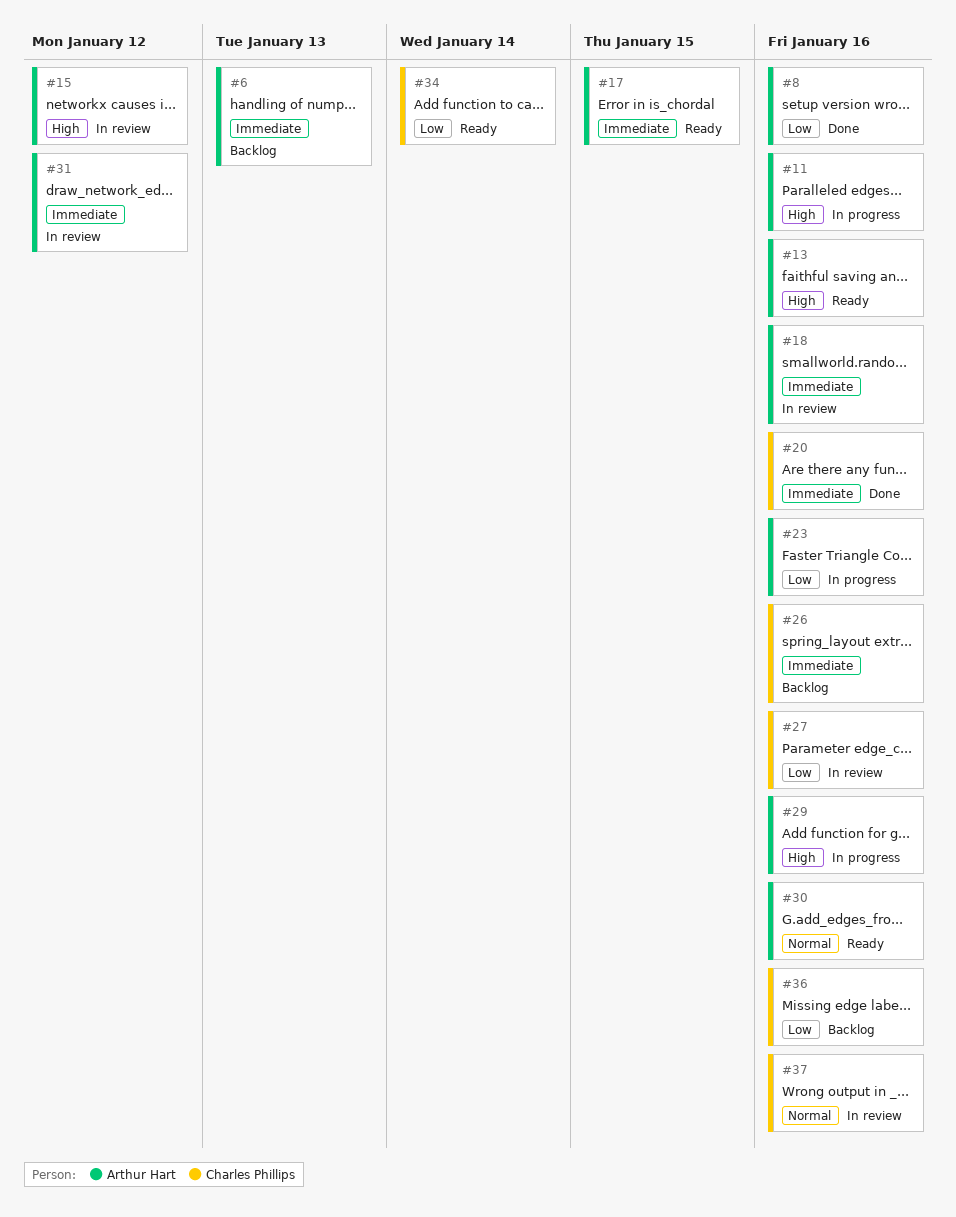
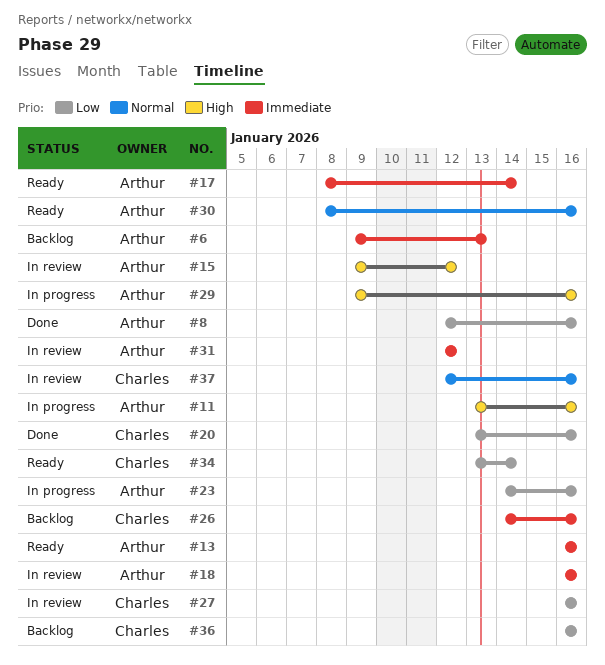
#13, priority: High -> Immediate
#17, due: Jan 15 -> Jan 14
#20, priority: Immediate -> Low

